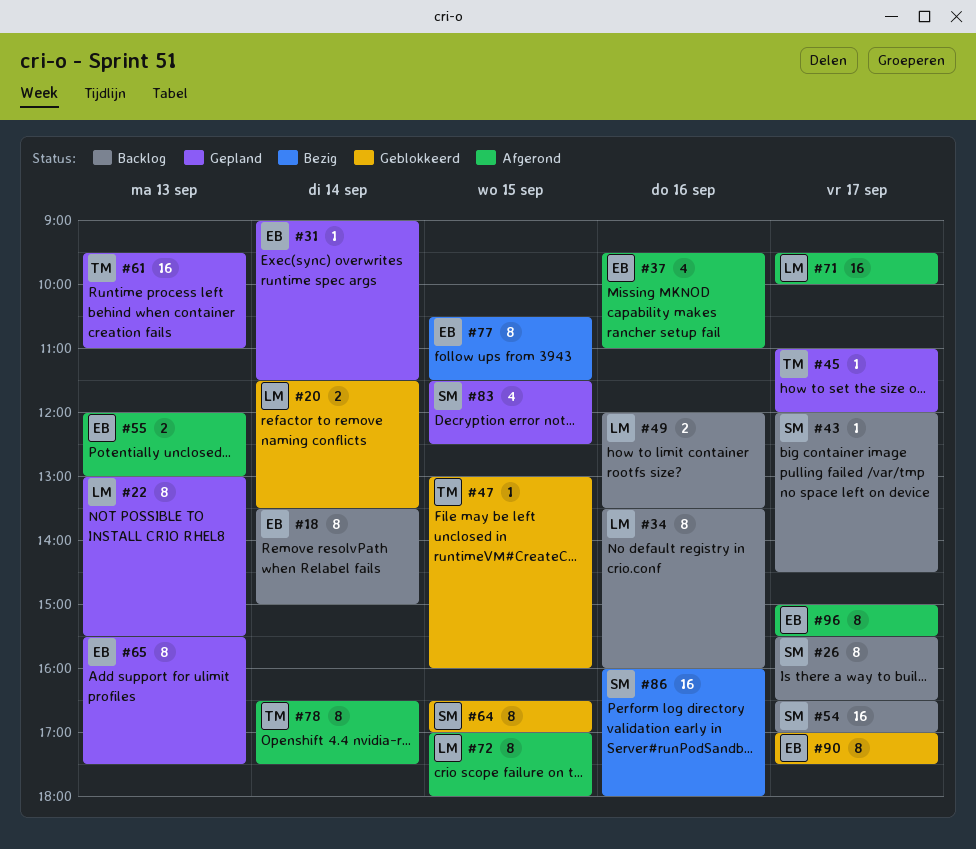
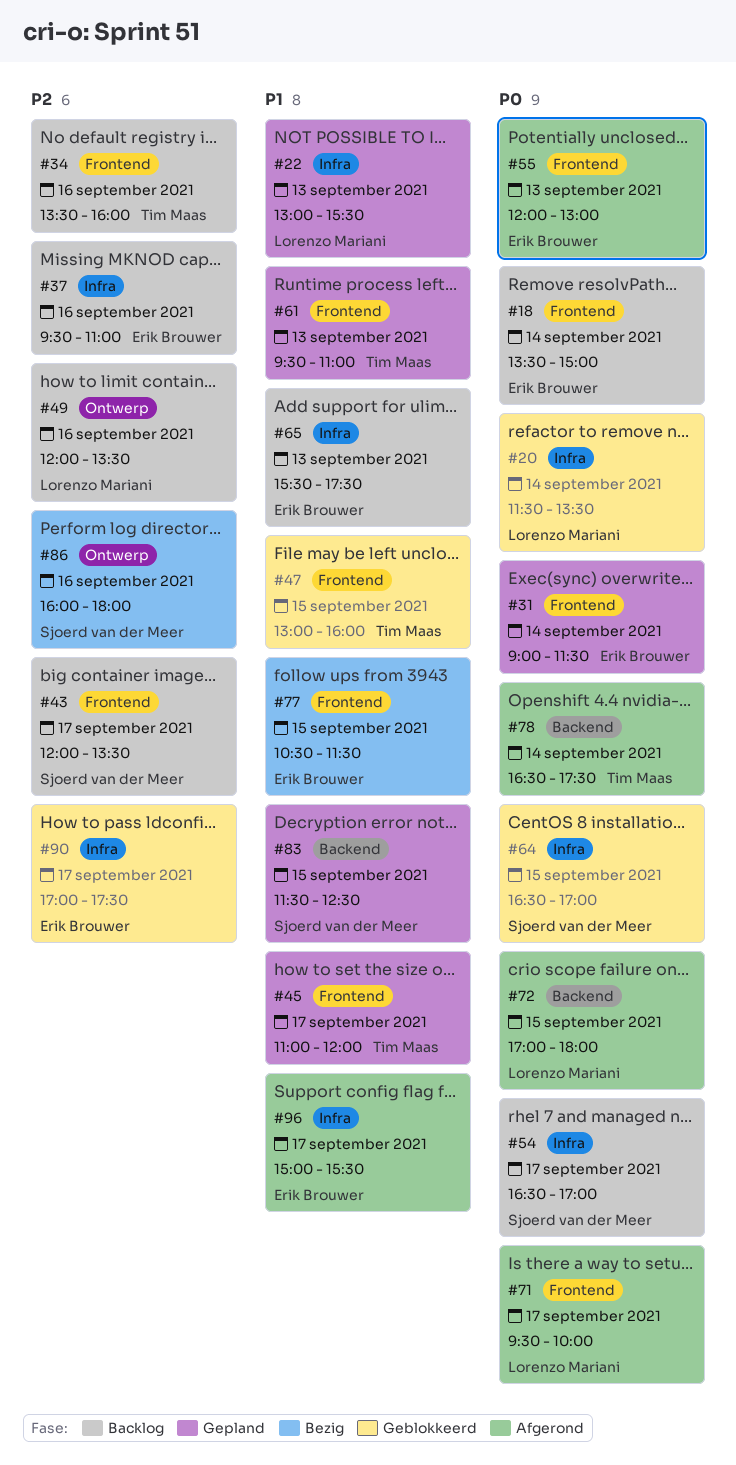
#26: present -> none
#34, owner: Lorenzo Mariani -> Tim Maas
#37, status: Afgerond -> Backlog
#43, ends: 14:30 -> 13:30
#65, status: Gepland -> Backlog

